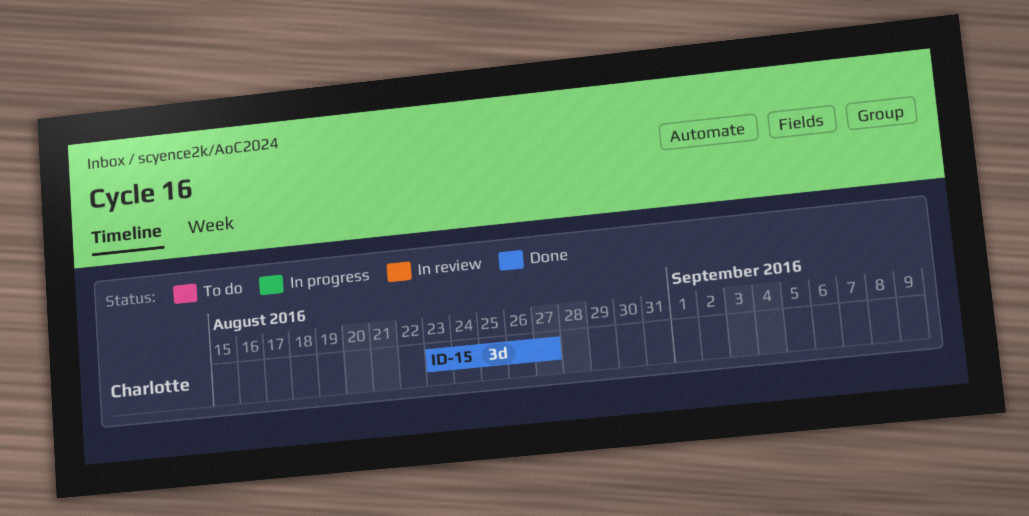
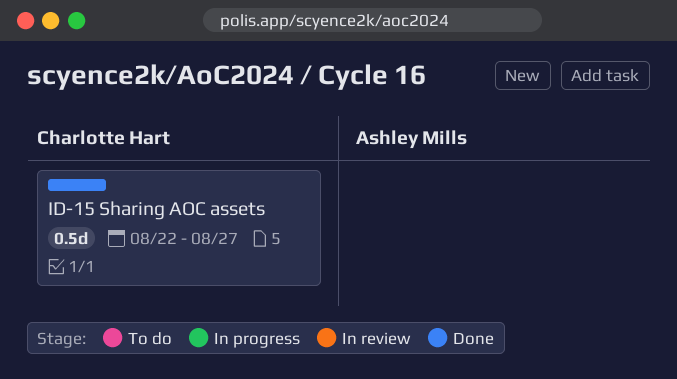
ID-15, estimate: 3d -> 0.5d
ID-15, start: Aug 23 -> Aug 22

